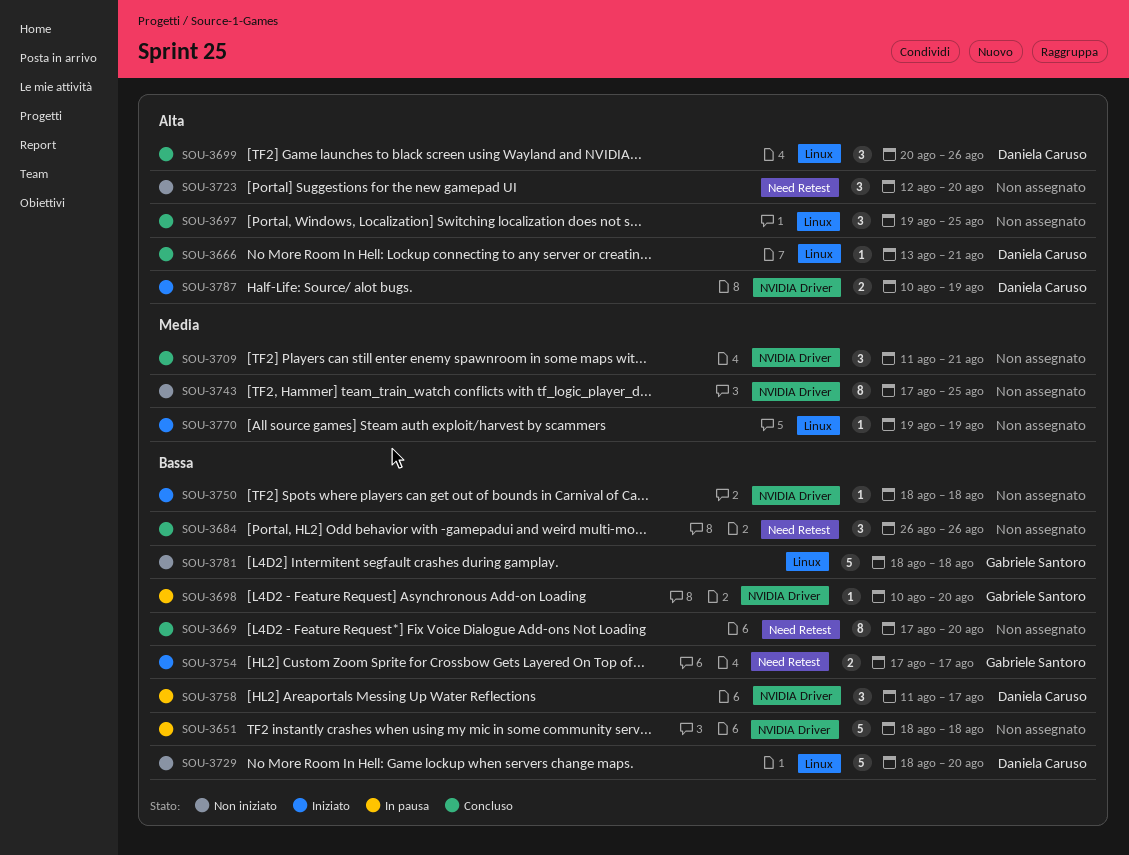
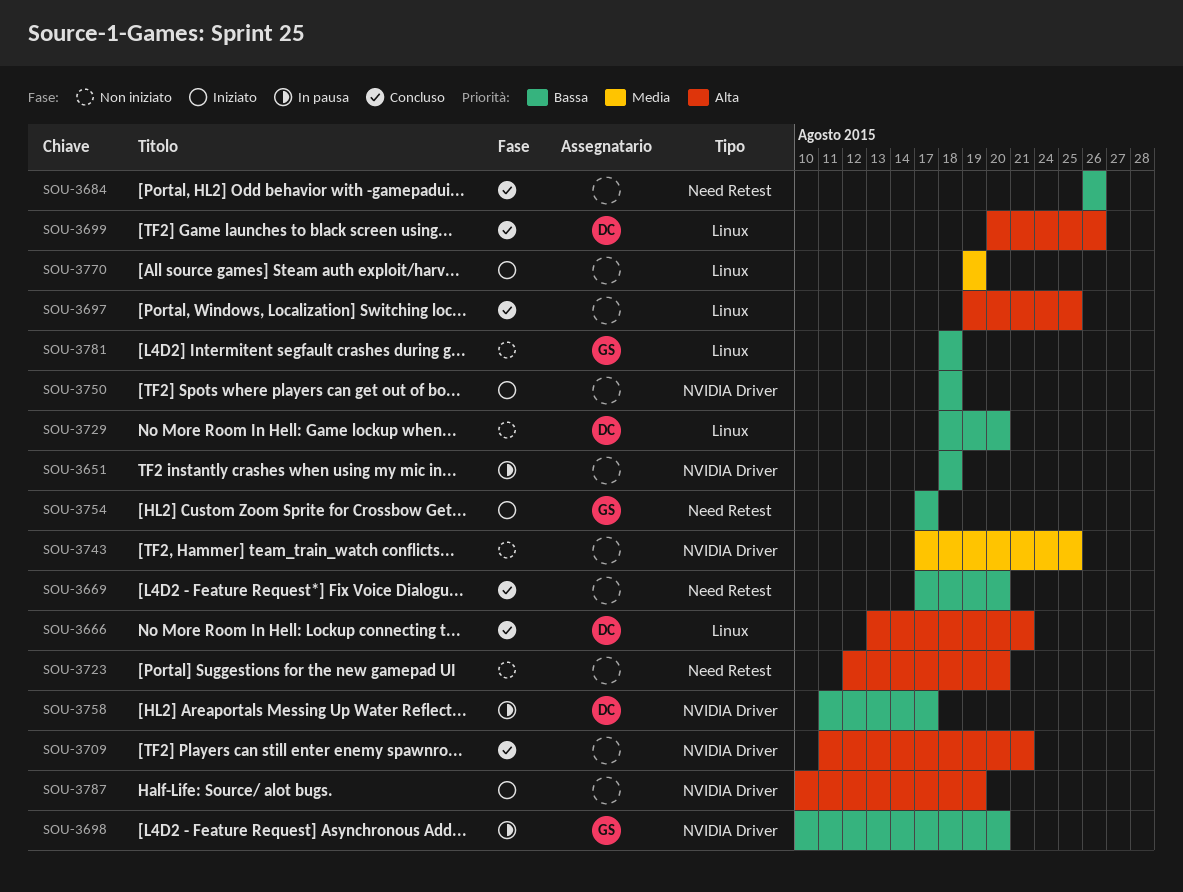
SOU-3709, priority: Media -> Alta
SOU-3787, owner: Daniela Caruso -> none

